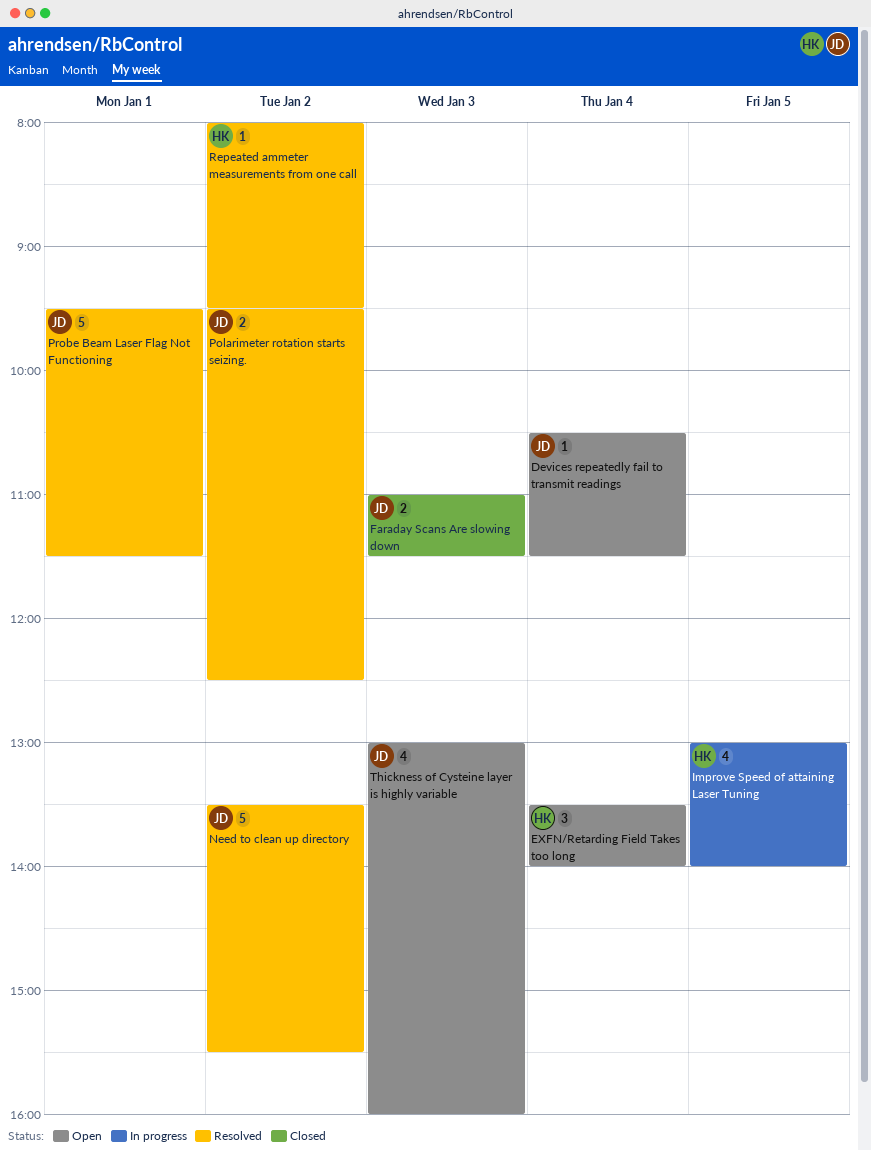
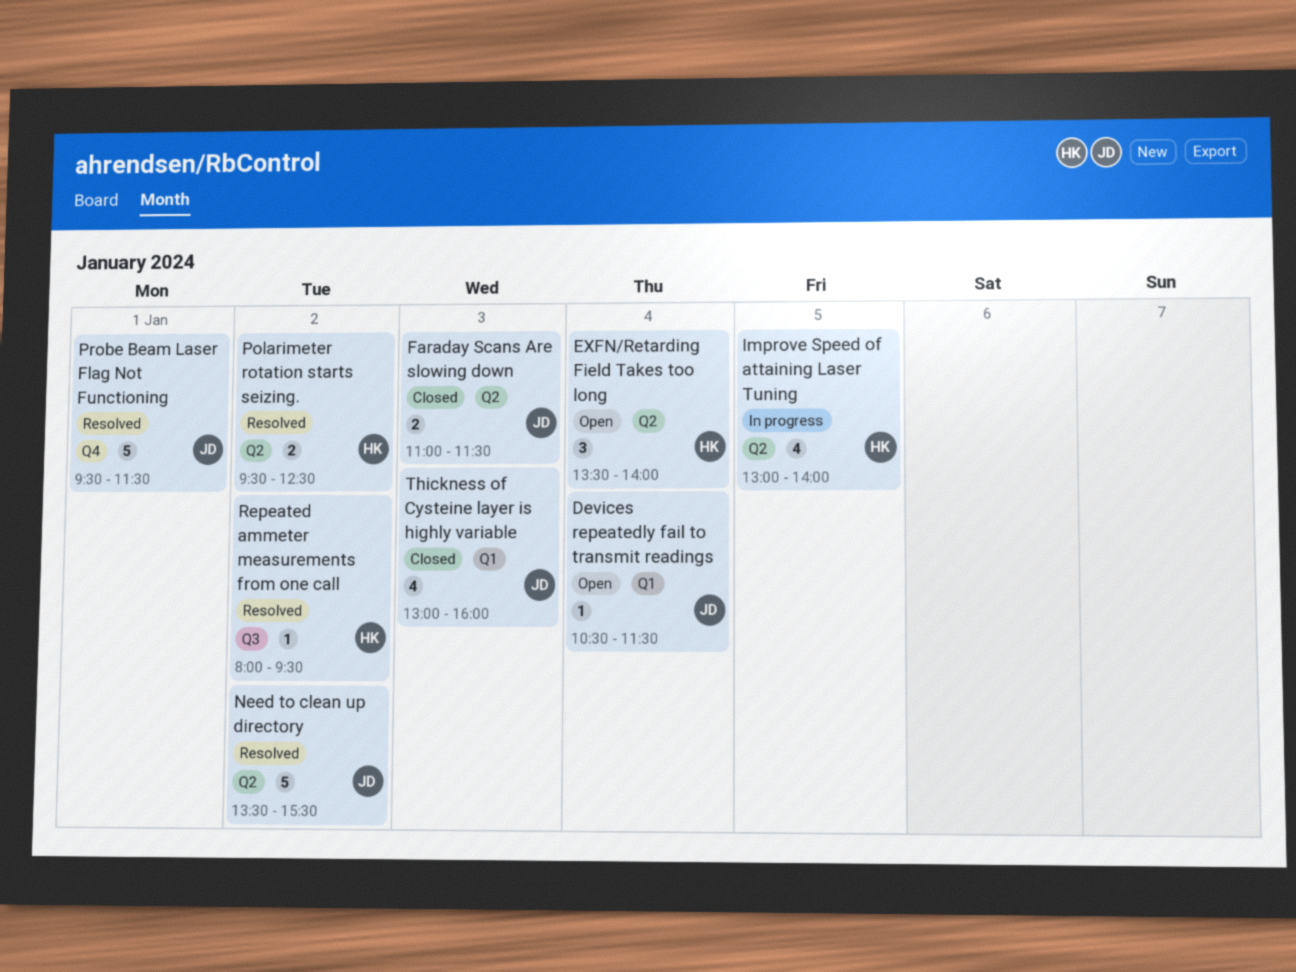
Polarimeter rotation starts seizing., owner: JD -> HK
Thickness of Cysteine layer is highly variable, status: Open -> Closed

